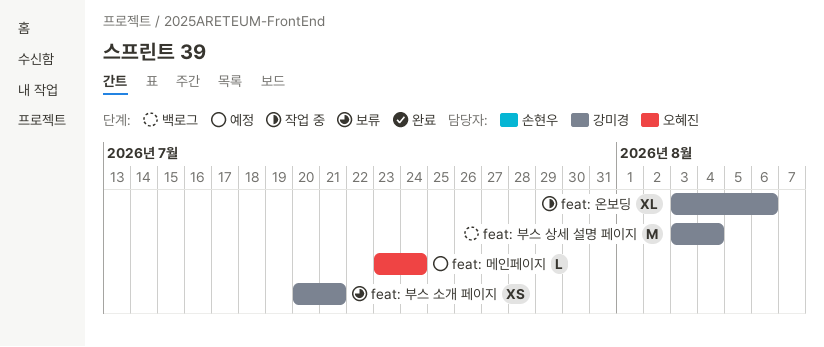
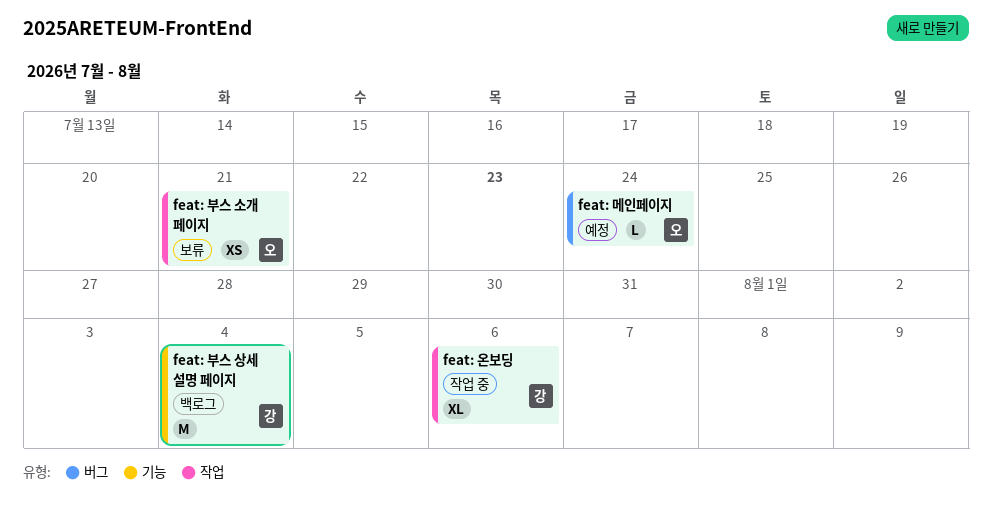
feat: 부스 소개 페이지, owner: 강미경 -> 오혜진

